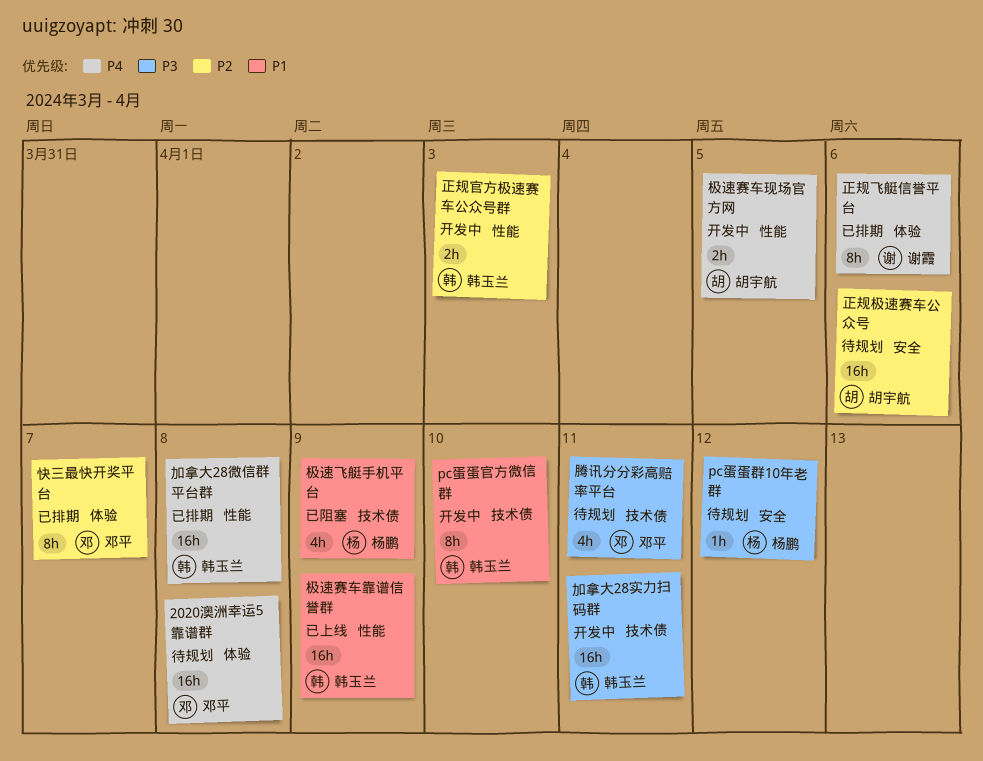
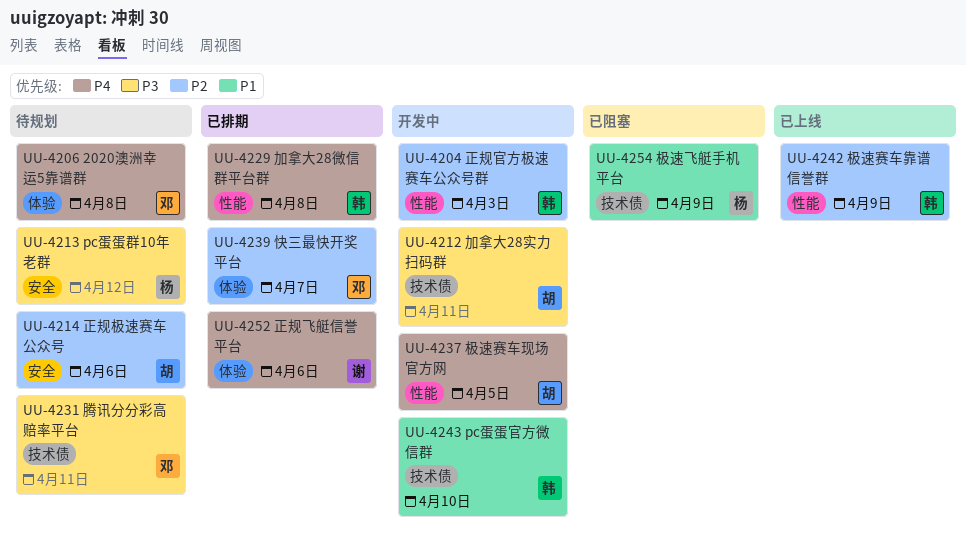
加拿大28实力扫码群, owner: 韩玉兰 -> 胡宇航
极速赛车靠谱信誉群, priority: P1 -> P2

